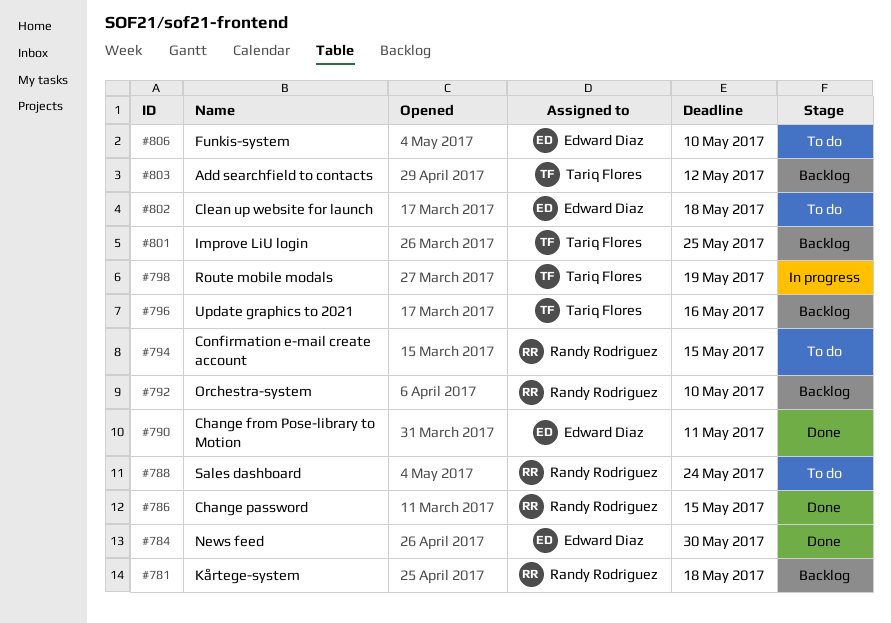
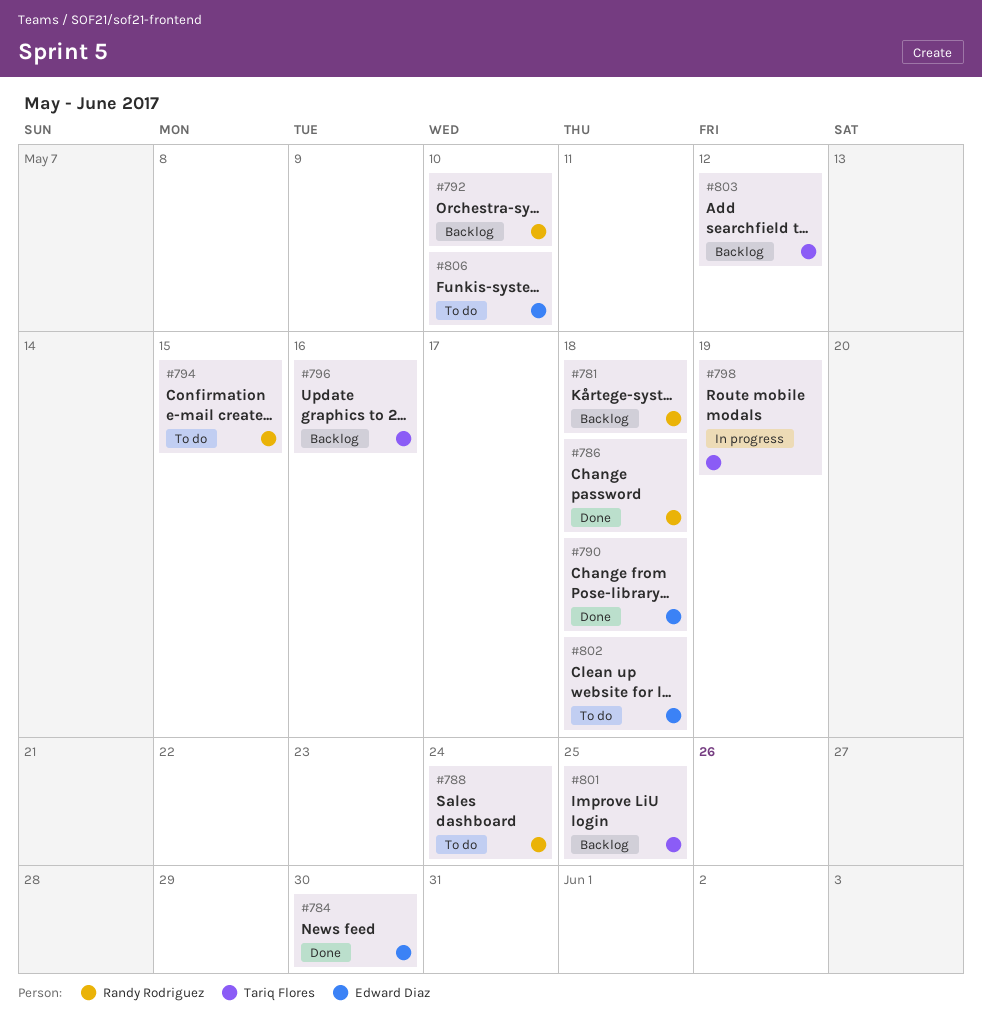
#786, due: May 15 -> May 18
#790, due: May 11 -> May 18

